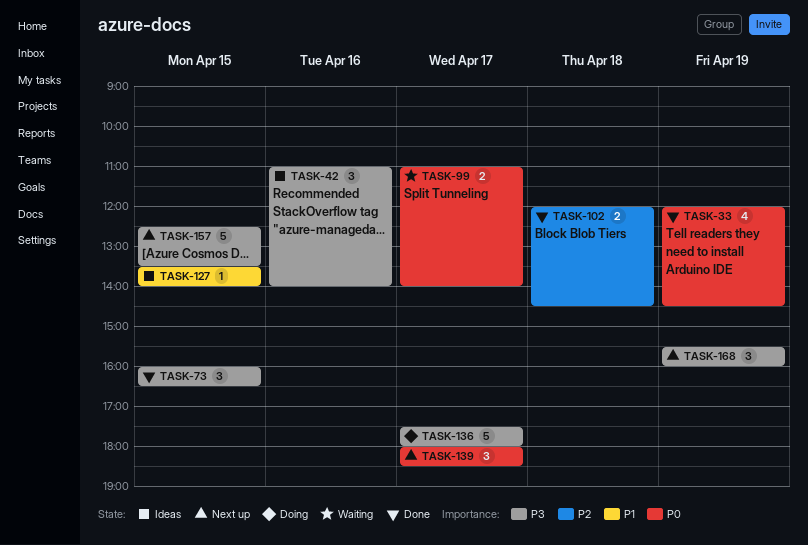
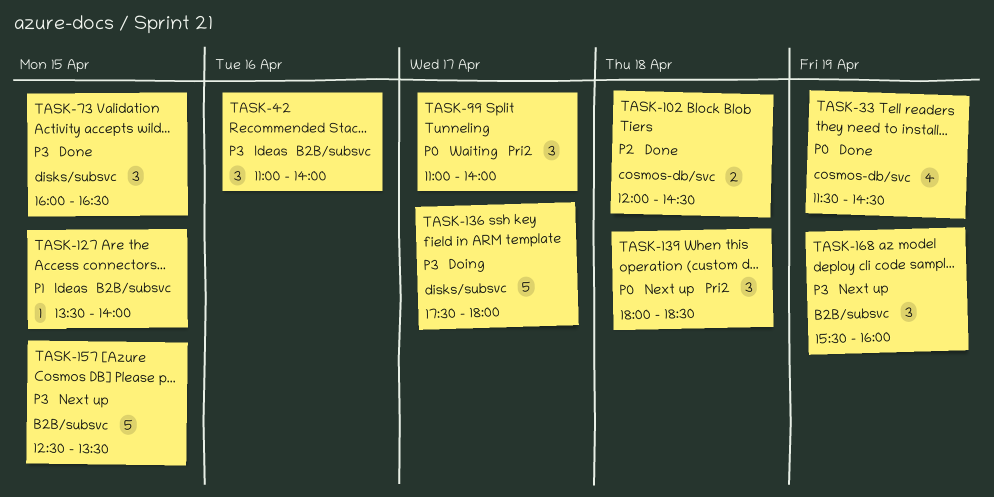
TASK-33, begins: 12:00 -> 11:30
TASK-99, estimate: 2 -> 3
TASK-139, day: Apr 17 -> Apr 18

